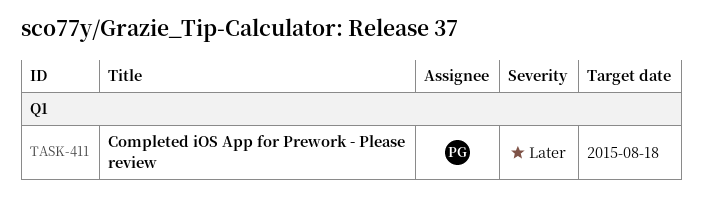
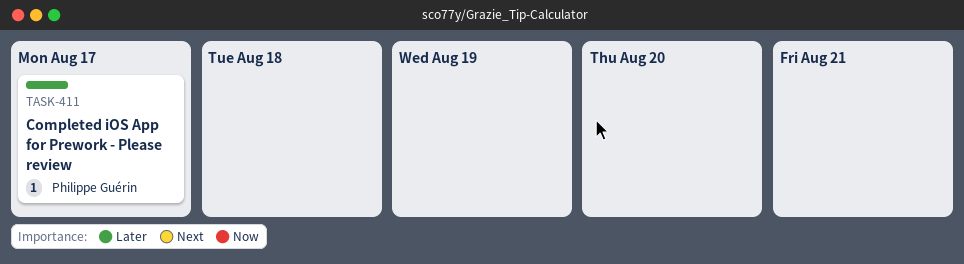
TASK-411, due: Aug 18 -> Aug 17

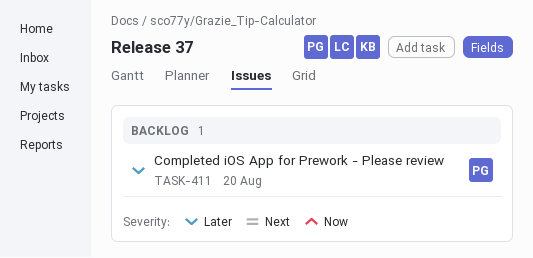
TASK-411, due: Aug 17 -> Aug 20

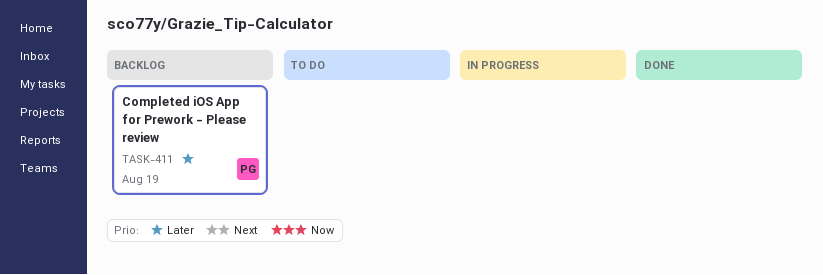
TASK-411, due: Aug 20 -> Aug 19

